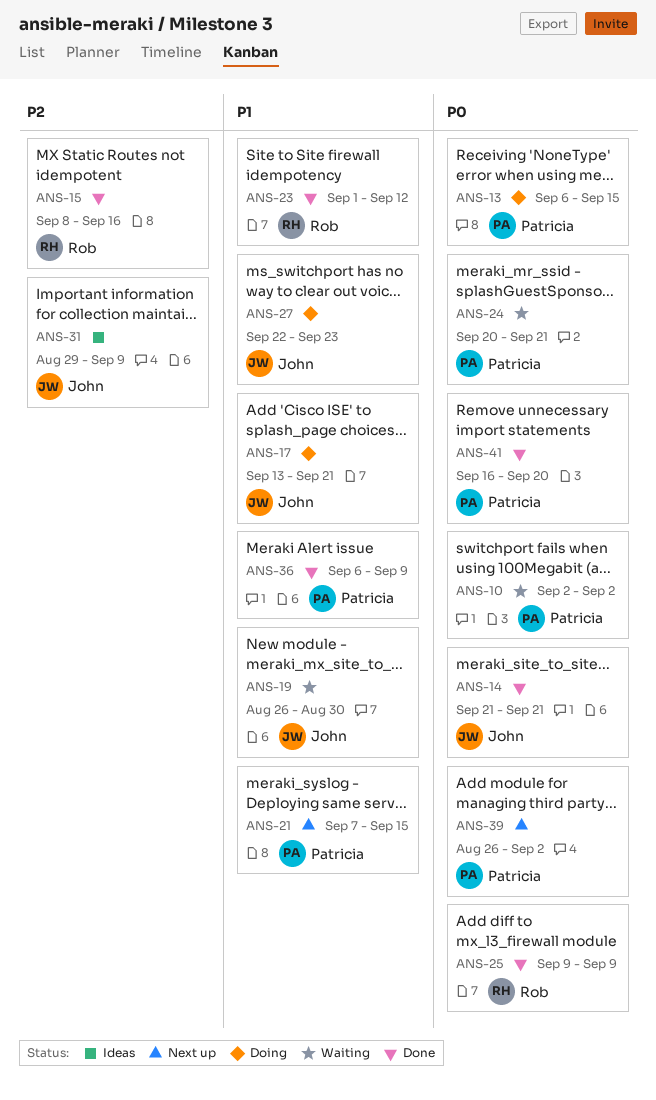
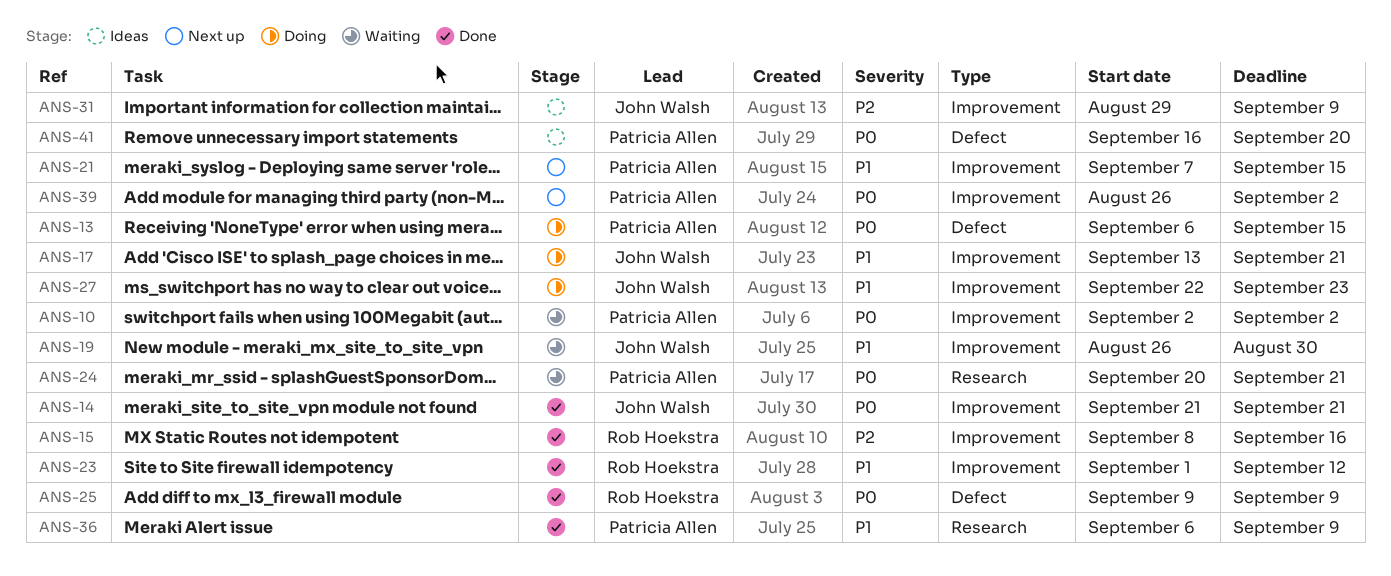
ANS-41, status: Done -> Ideas

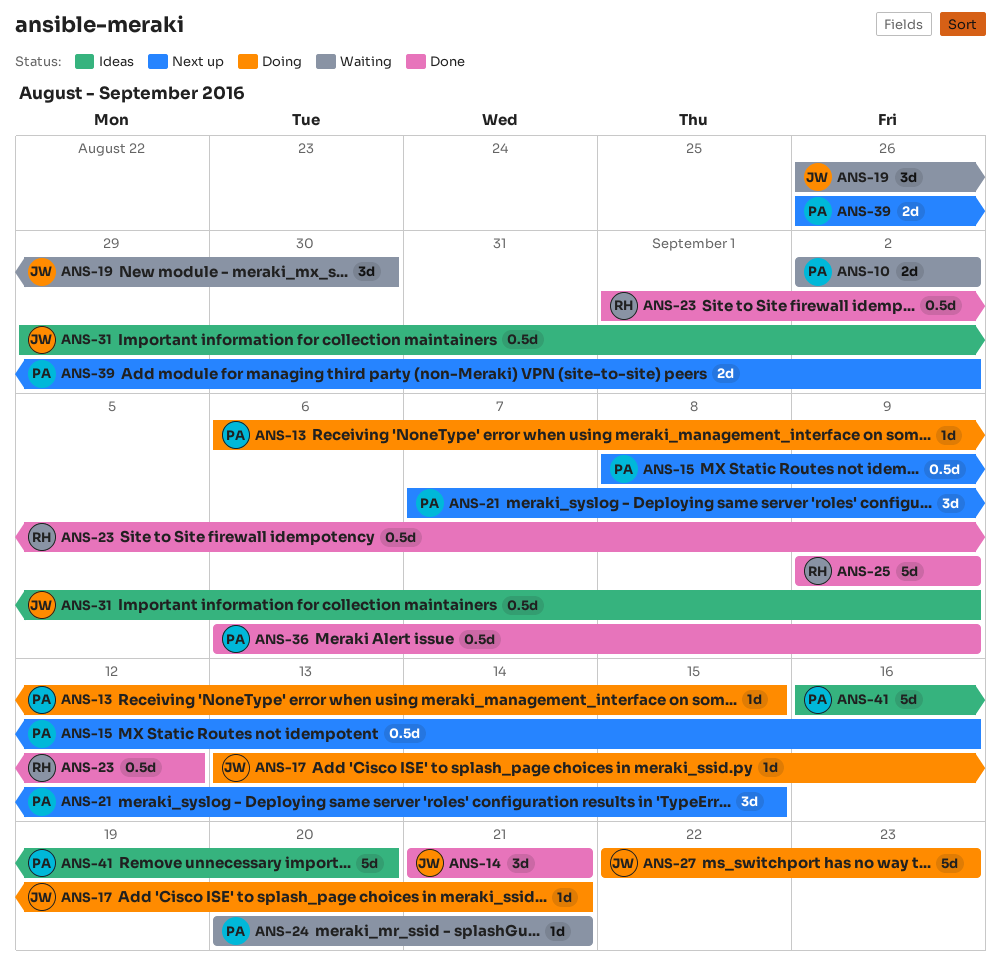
ANS-15, status: Done -> Next up
ANS-15, owner: Rob Hoekstra -> Patricia Allen

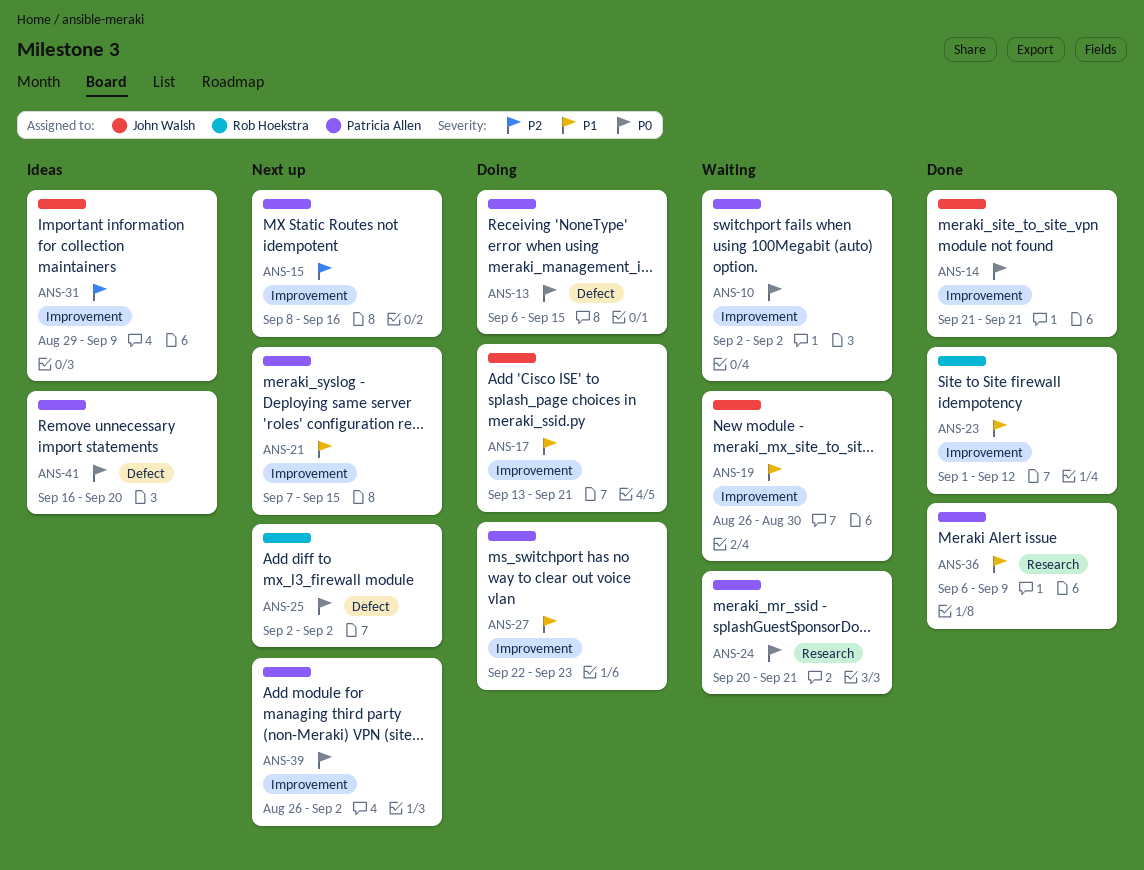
ANS-25, status: Done -> Next up
ANS-25, start: Sep 9 -> Sep 2
ANS-25, due: Sep 9 -> Sep 2
ANS-27, owner: John Walsh -> Patricia Allen

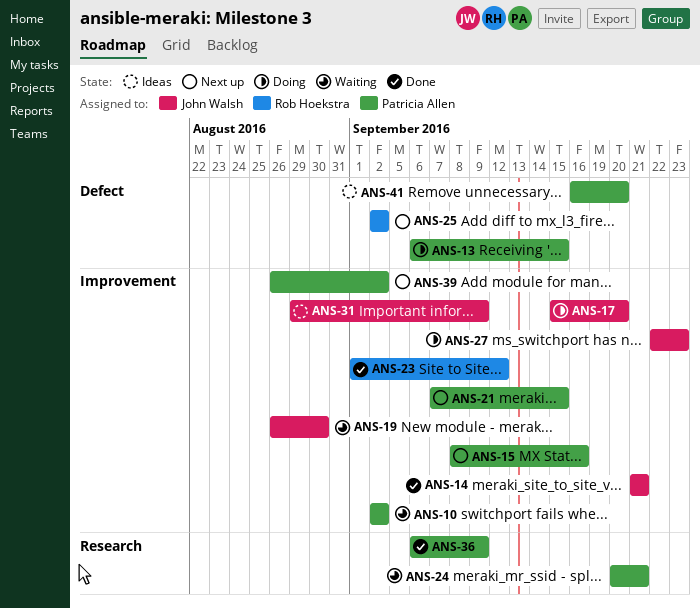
ANS-17, start: Sep 13 -> Sep 15
ANS-17, due: Sep 21 -> Sep 20
ANS-27, owner: Patricia Allen -> John Walsh

